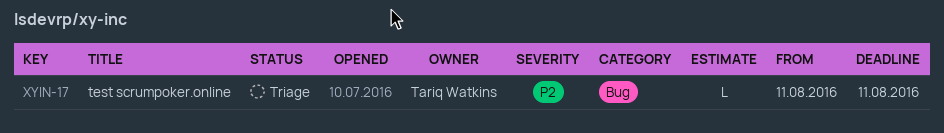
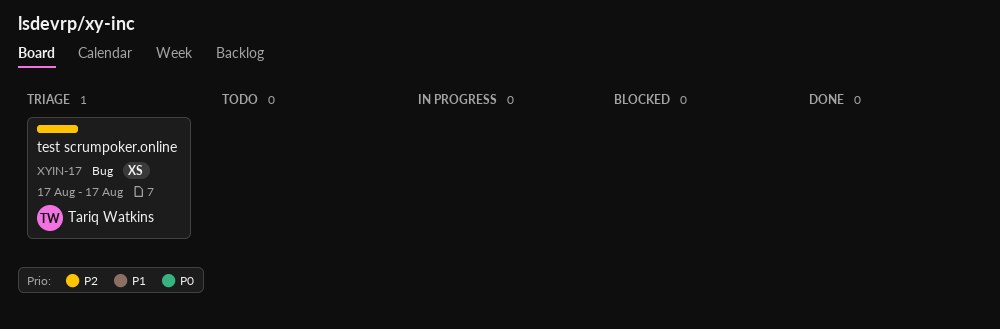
XYIN-17, estimate: L -> XS
XYIN-17, start: Aug 11 -> Aug 17
XYIN-17, due: Aug 11 -> Aug 17

